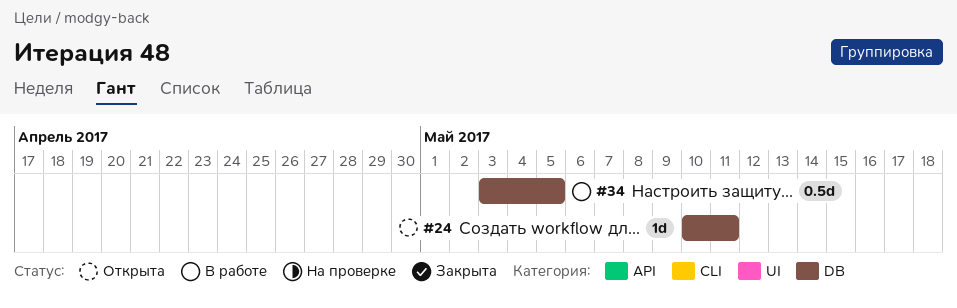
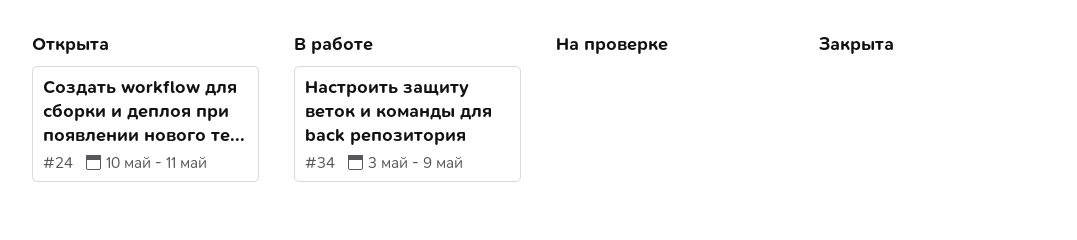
#34, due: May 5 -> May 9

